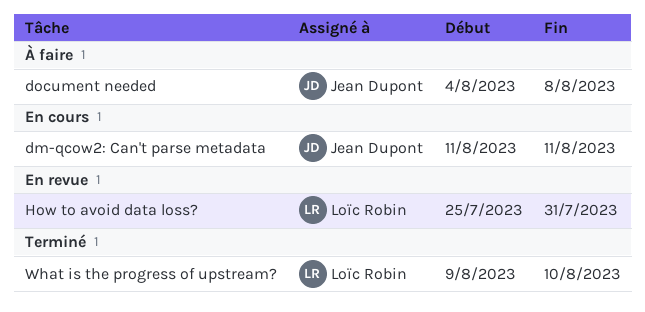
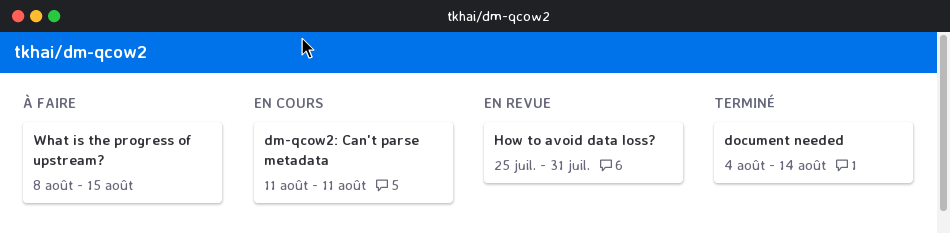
document needed, status: À faire -> Terminé
document needed, due: Aug 8 -> Aug 14
What is the progress of upstream?, status: Terminé -> À faire
What is the progress of upstream?, start: Aug 9 -> Aug 8
What is the progress of upstream?, due: Aug 10 -> Aug 15

